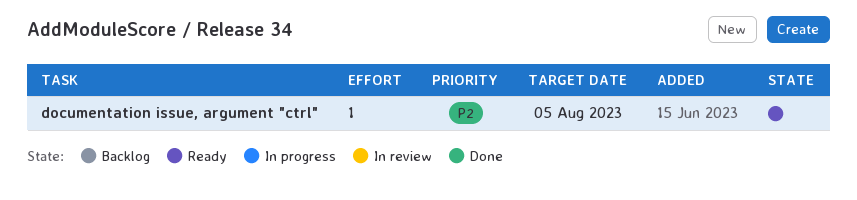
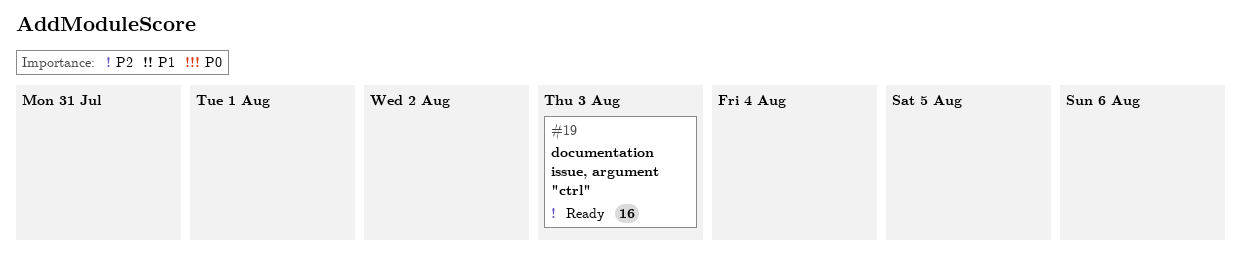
documentation issue, argument "ctrl", estimate: 1 -> 16
documentation issue, argument "ctrl", due: Aug 5 -> Aug 3

